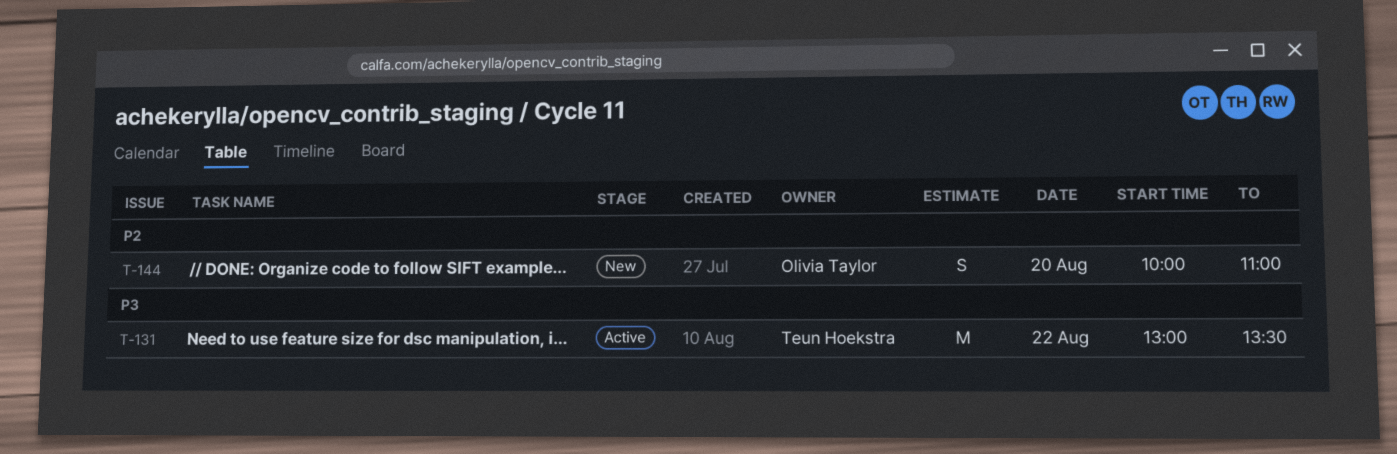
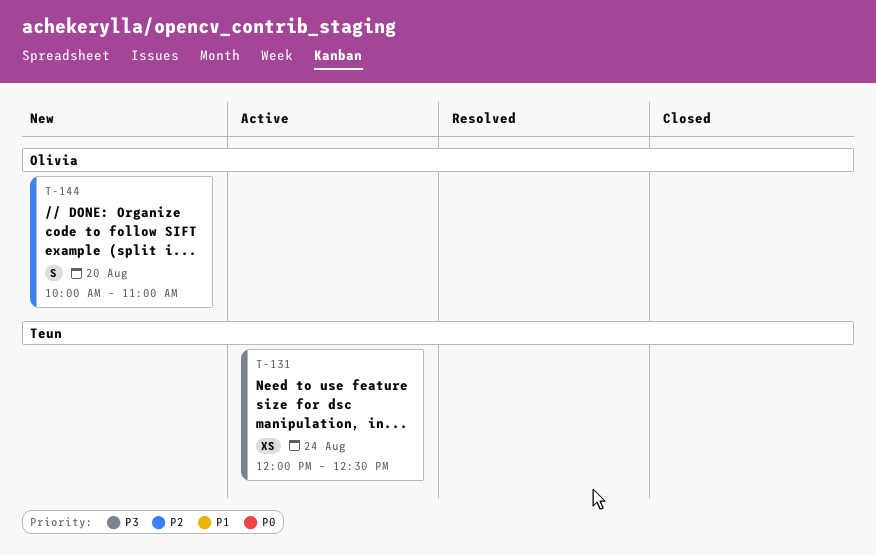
T-131, estimate: M -> XS
T-131, day: Aug 22 -> Aug 24
T-131, begins: 13:00 -> 12:00
T-131, ends: 13:30 -> 12:30

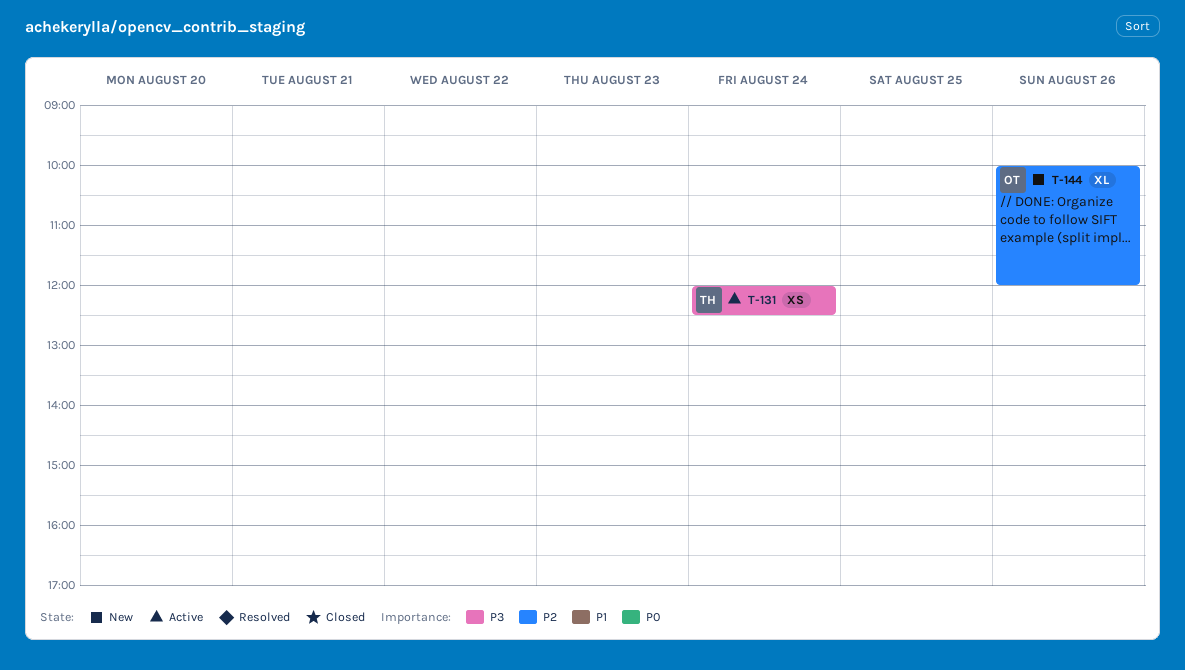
T-144, estimate: S -> XL
T-144, day: Aug 20 -> Aug 26
T-144, ends: 11:00 -> 12:00

